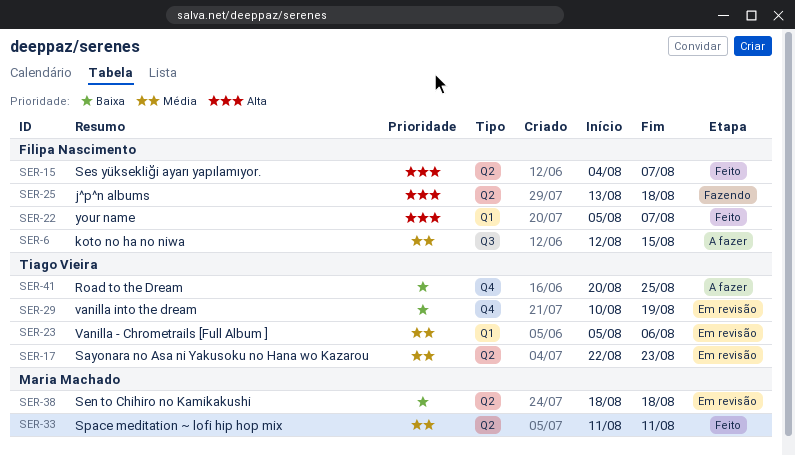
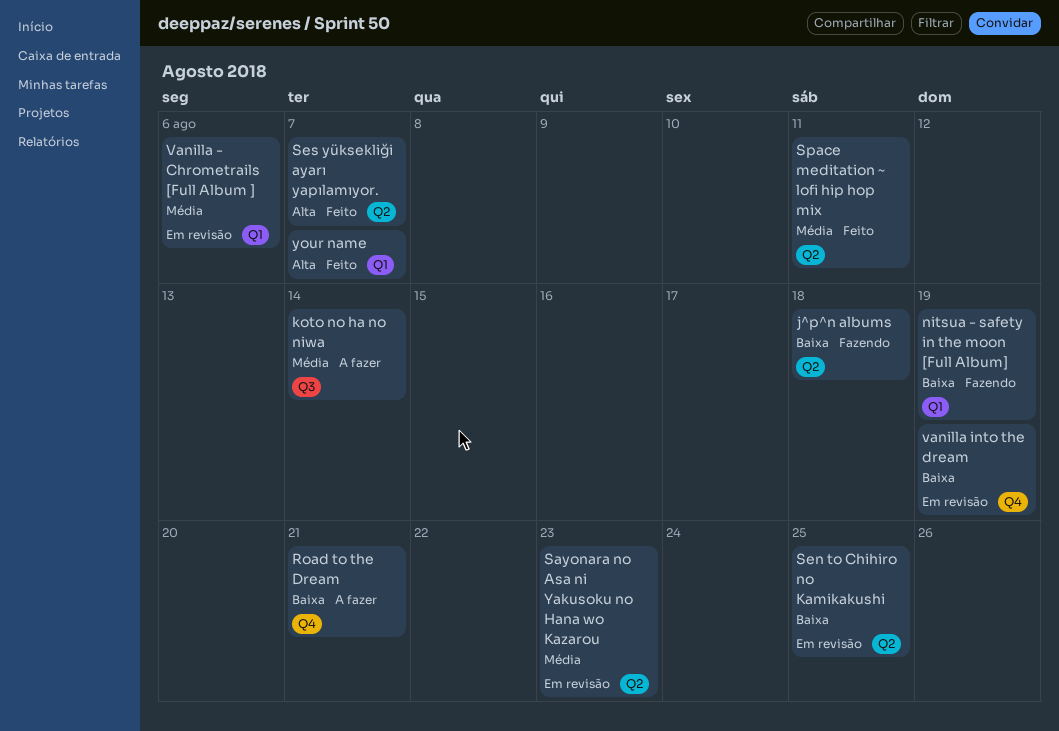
j^p^n albums, priority: Alta -> Baixa
koto no ha no niwa, due: Aug 15 -> Aug 14
nitsua - safety in the moon [Full Album]: none -> present
Road to the Dream, due: Aug 25 -> Aug 21
Sen to Chihiro no Kamikakushi, due: Aug 18 -> Aug 25

